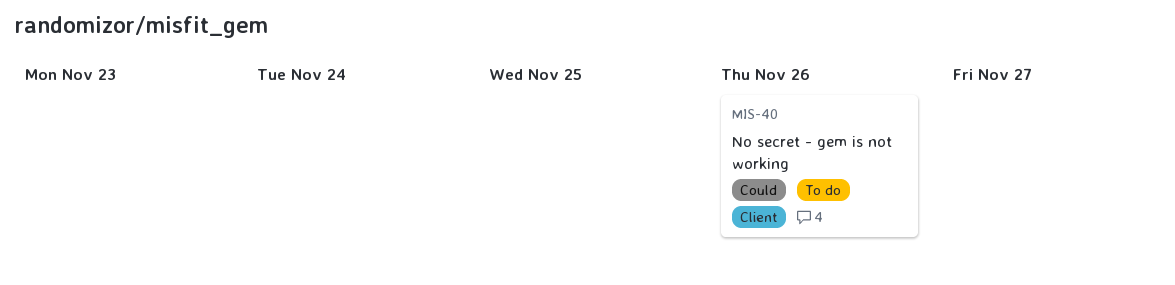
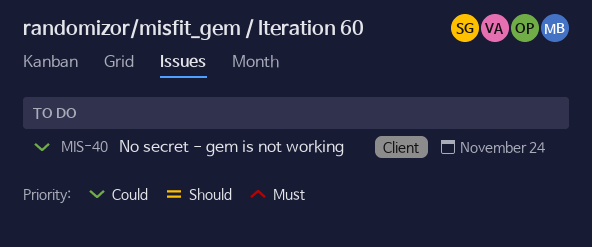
MIS-40, due: Nov 26 -> Nov 24

